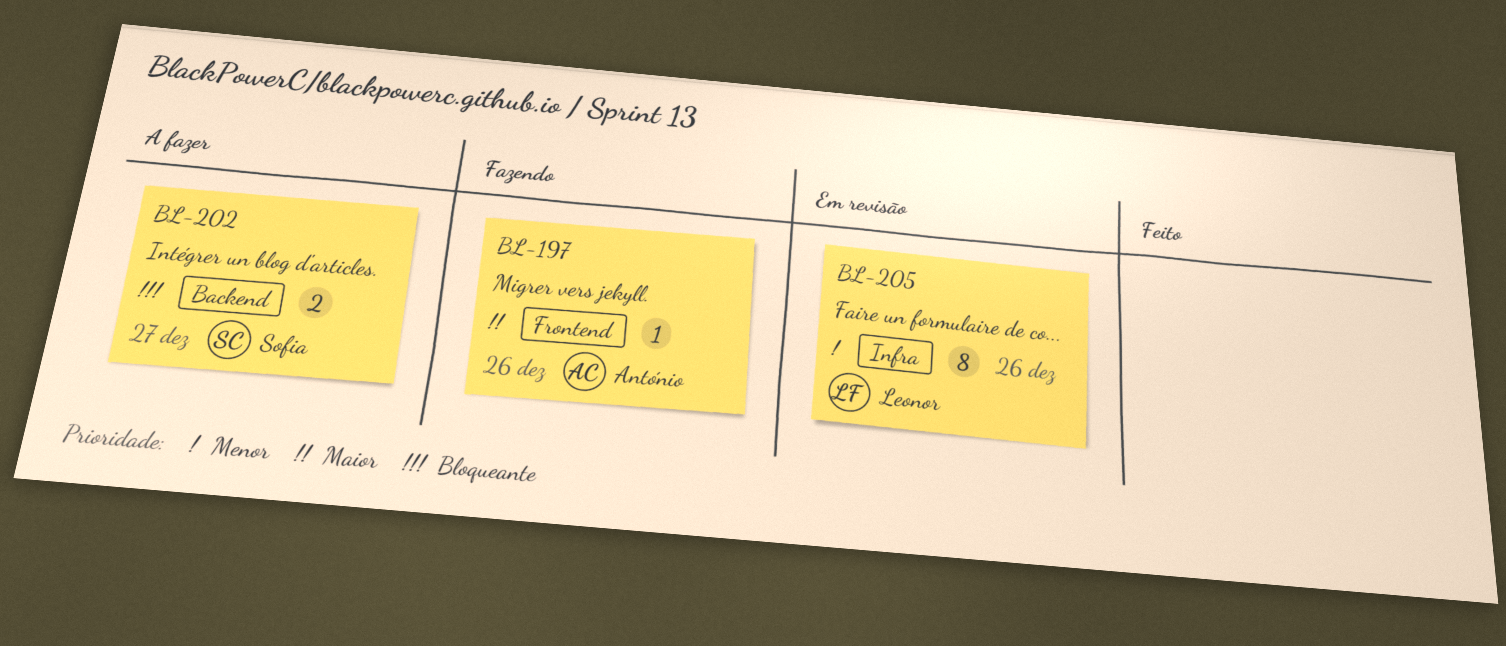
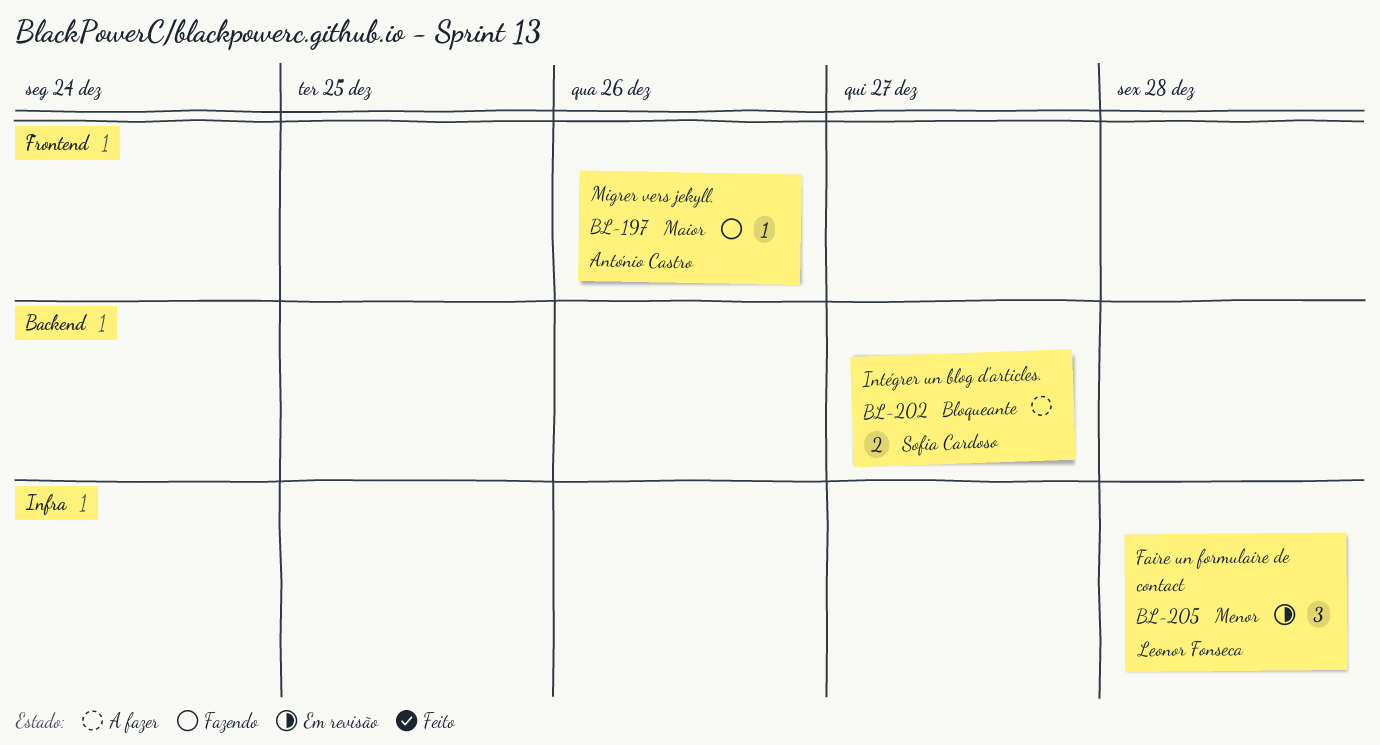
BL-205, estimate: 8 -> 3
BL-205, due: Dec 26 -> Dec 28

